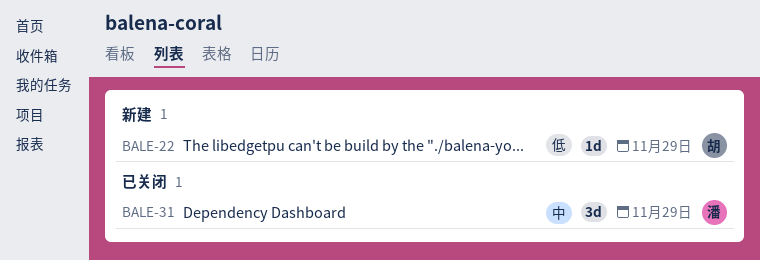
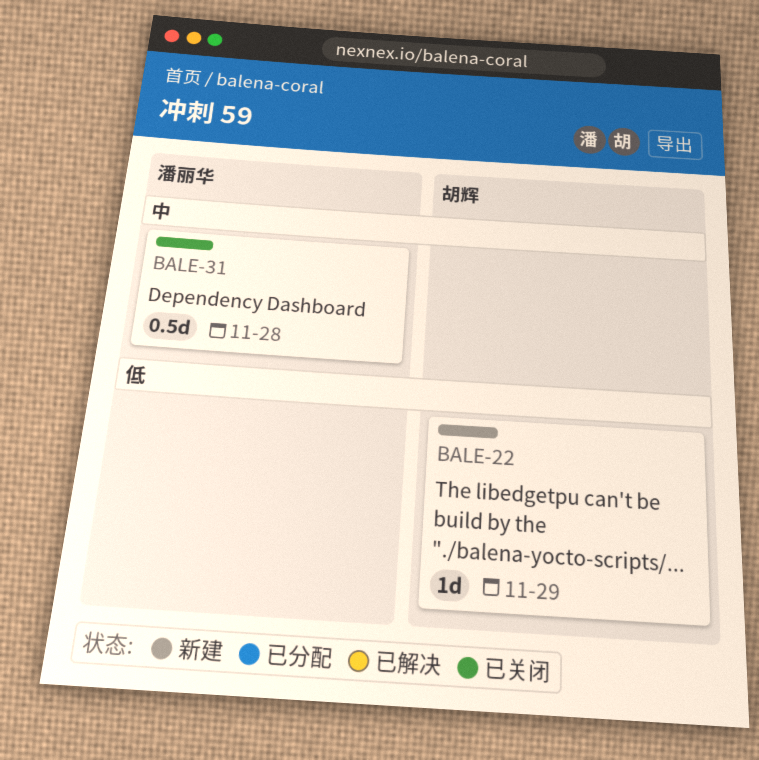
BALE-31, estimate: 3d -> 0.5d
BALE-31, due: Nov 29 -> Nov 28

